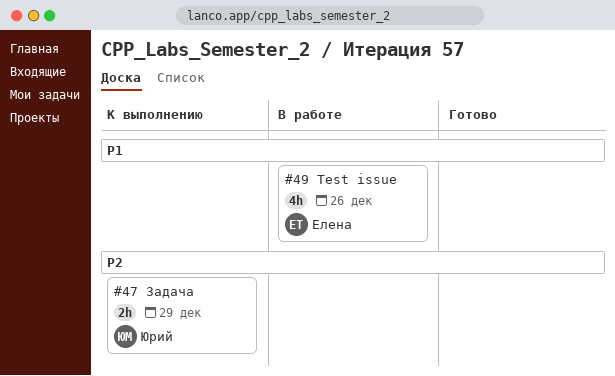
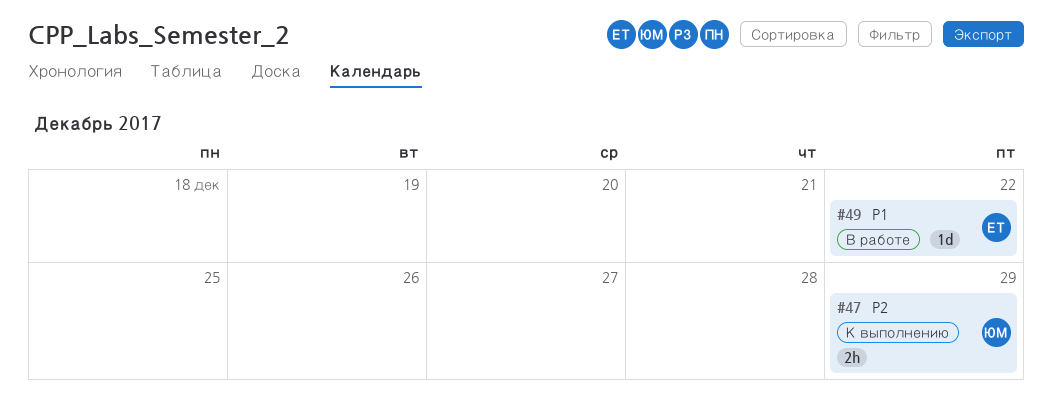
#49, estimate: 4h -> 1d
#49, due: Dec 26 -> Dec 22

